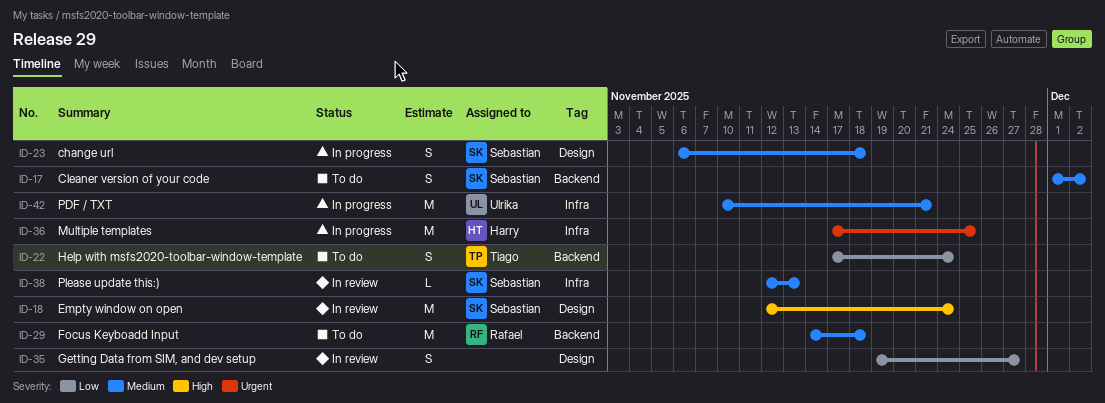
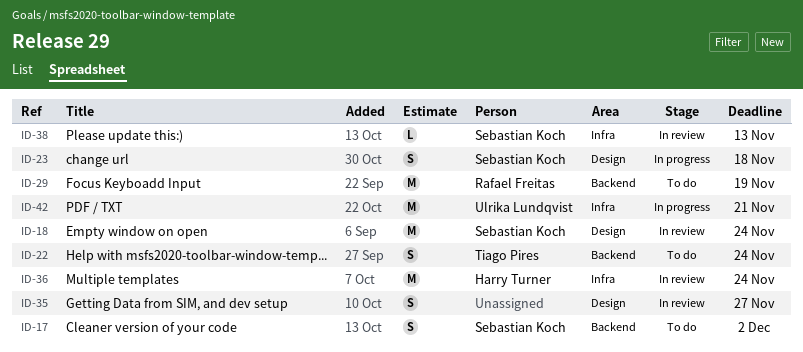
ID-29, due: Nov 18 -> Nov 19
ID-36, status: In progress -> In review
ID-36, due: Nov 25 -> Nov 24

